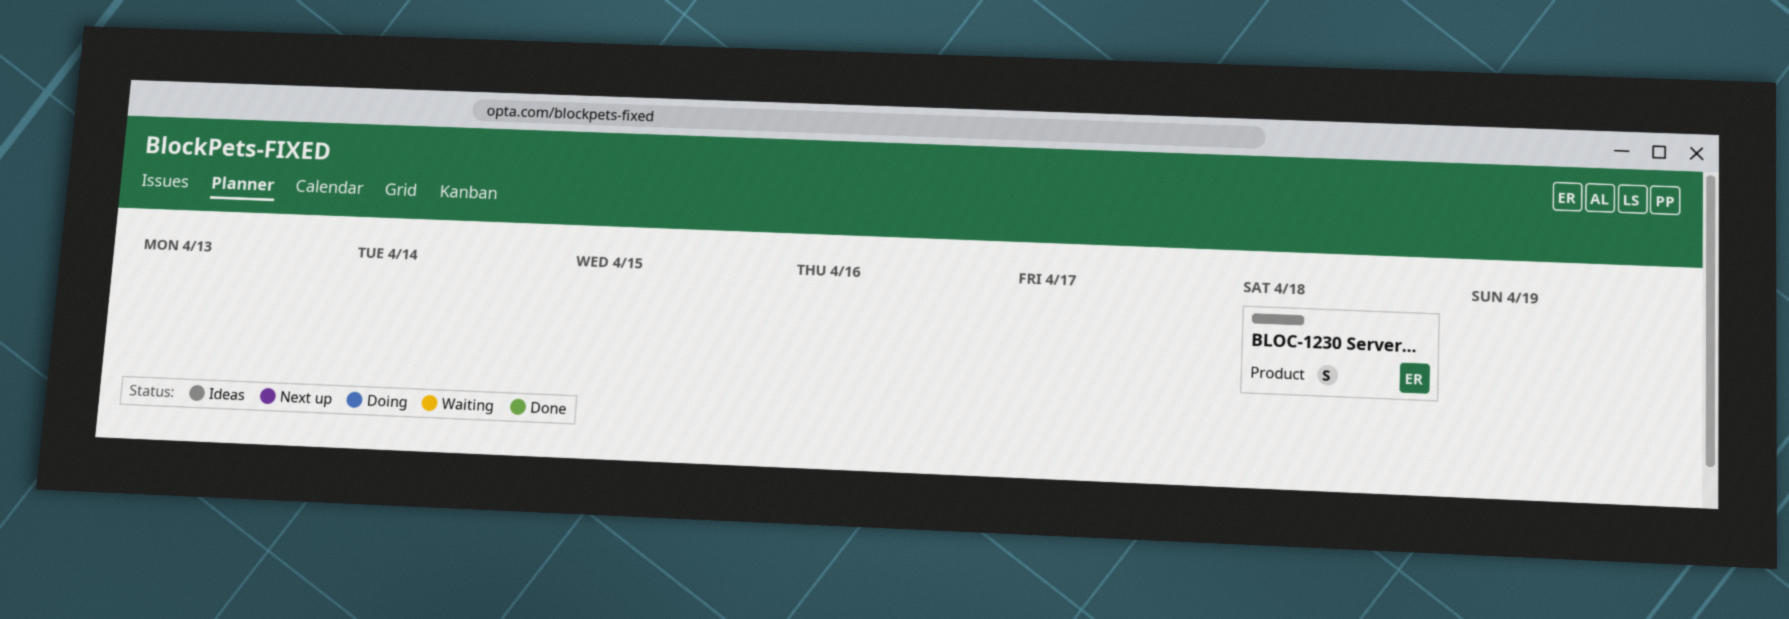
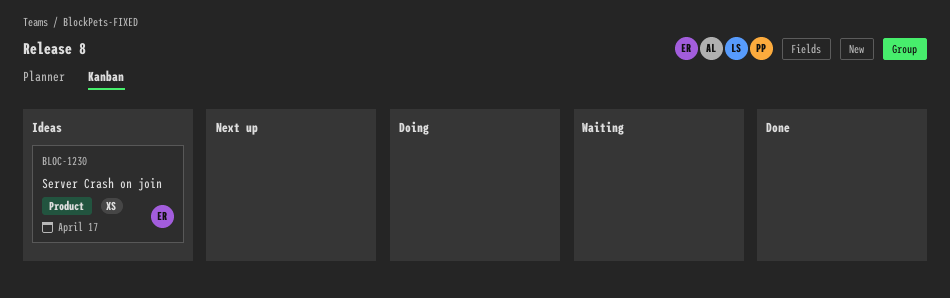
BLOC-1230, estimate: S -> XS
BLOC-1230, due: Apr 18 -> Apr 17

